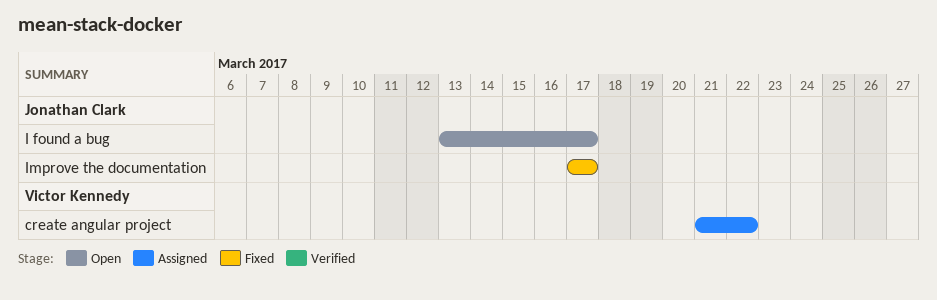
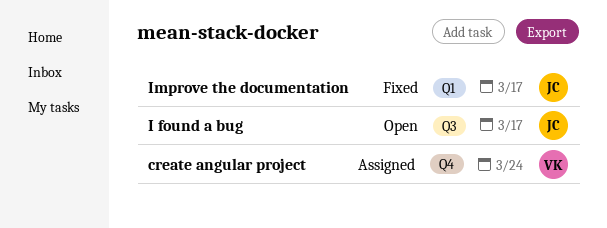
create angular project, due: Mar 22 -> Mar 24

